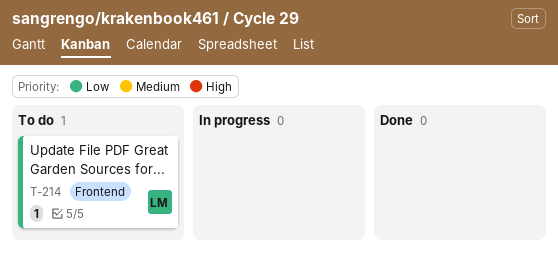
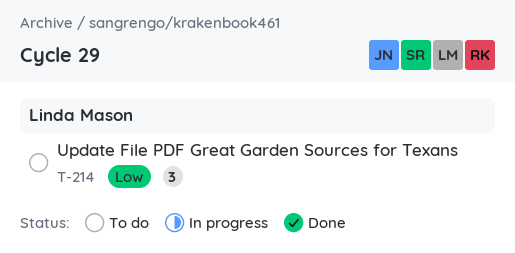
T-214, estimate: 1 -> 3

